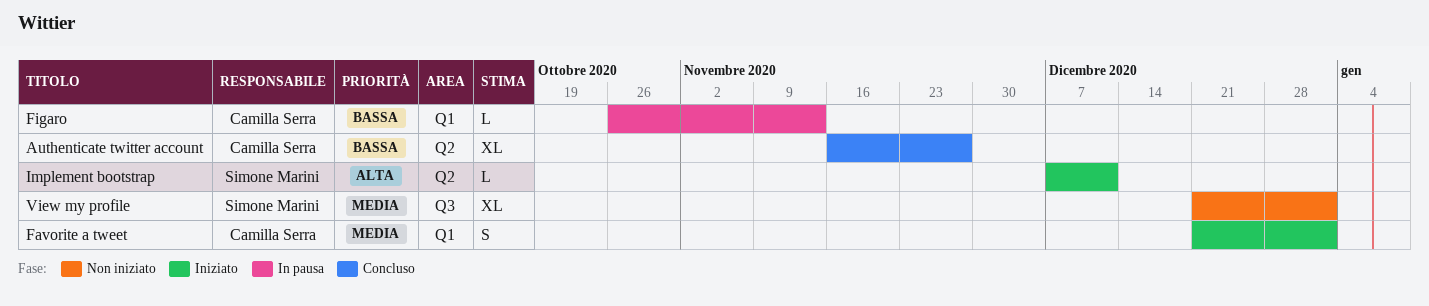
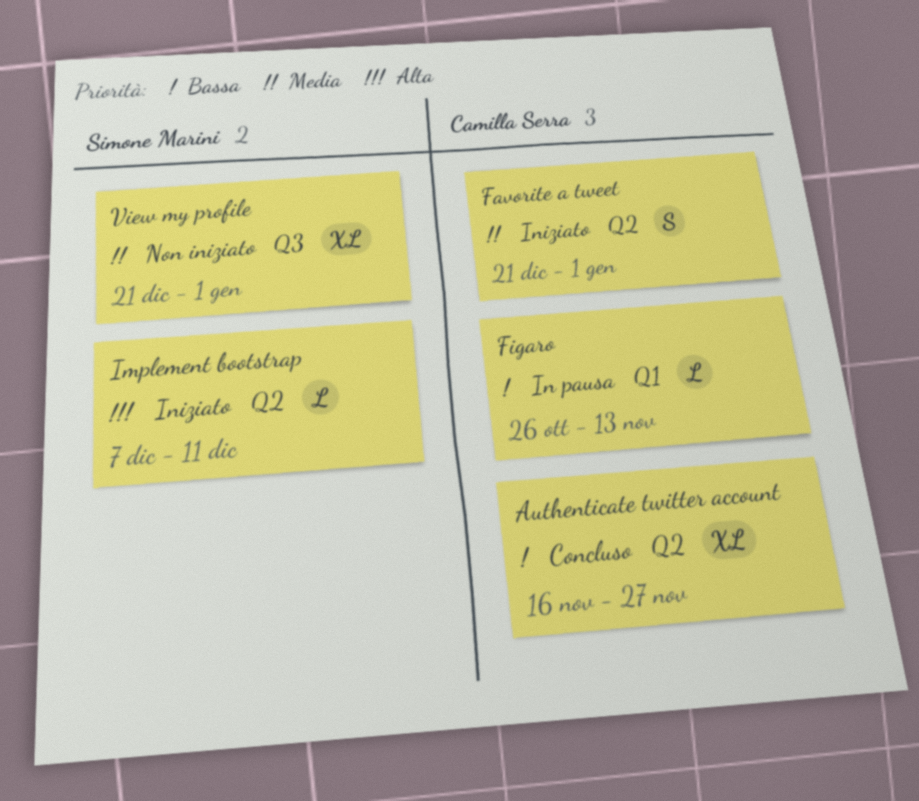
Favorite a tweet, label: Q1 -> Q2

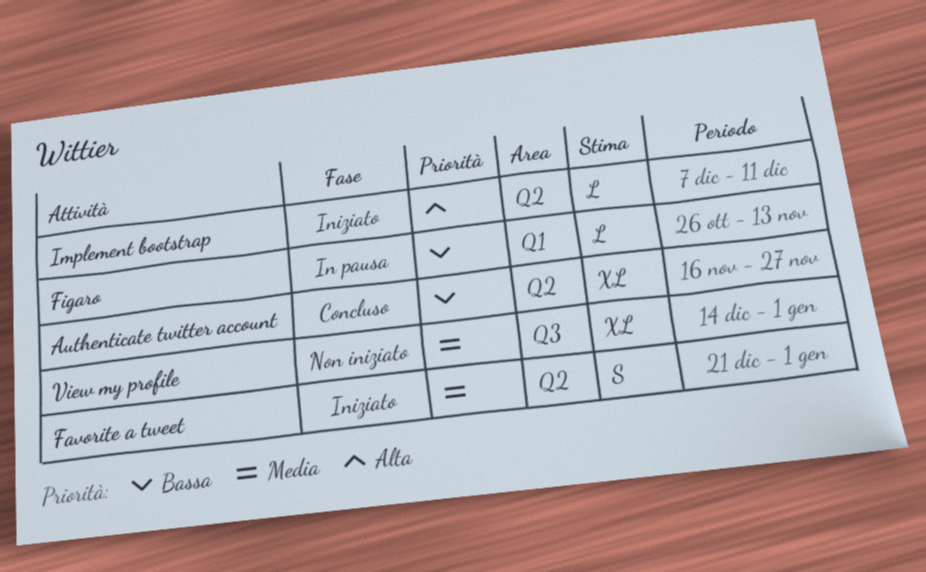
View my profile, start: Dec 21 -> Dec 14

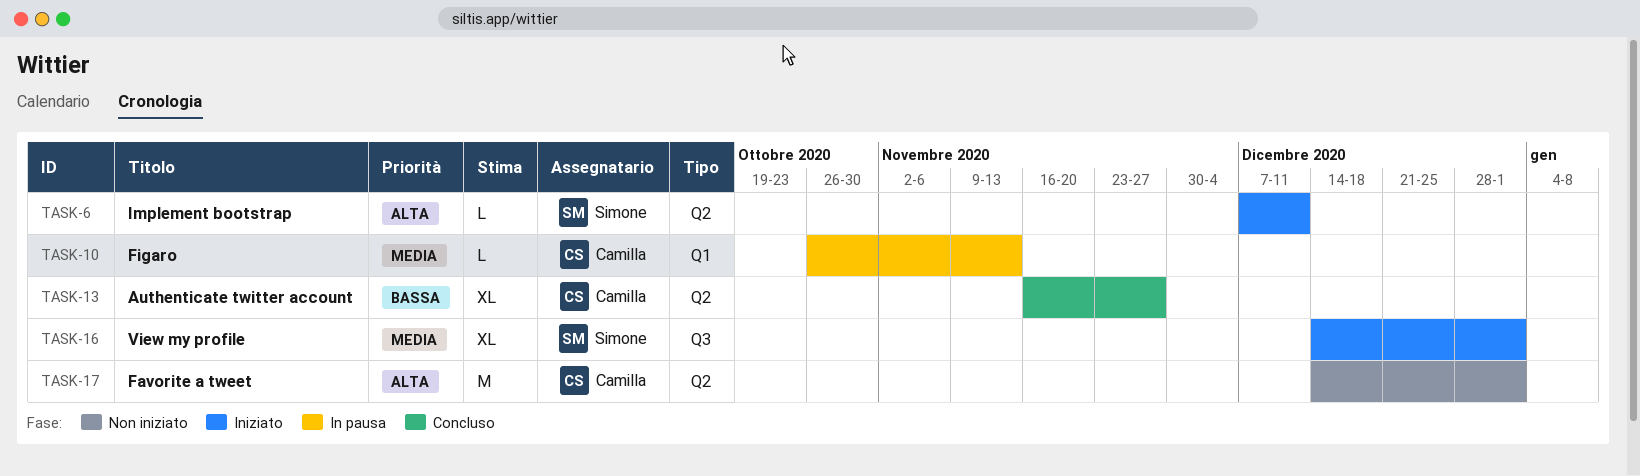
Favorite a tweet, status: Iniziato -> Non iniziato
Favorite a tweet, priority: Media -> Alta
Favorite a tweet, estimate: S -> M
Favorite a tweet, start: Dec 21 -> Dec 14
Figaro, priority: Bassa -> Media
View my profile, status: Non iniziato -> Iniziato

